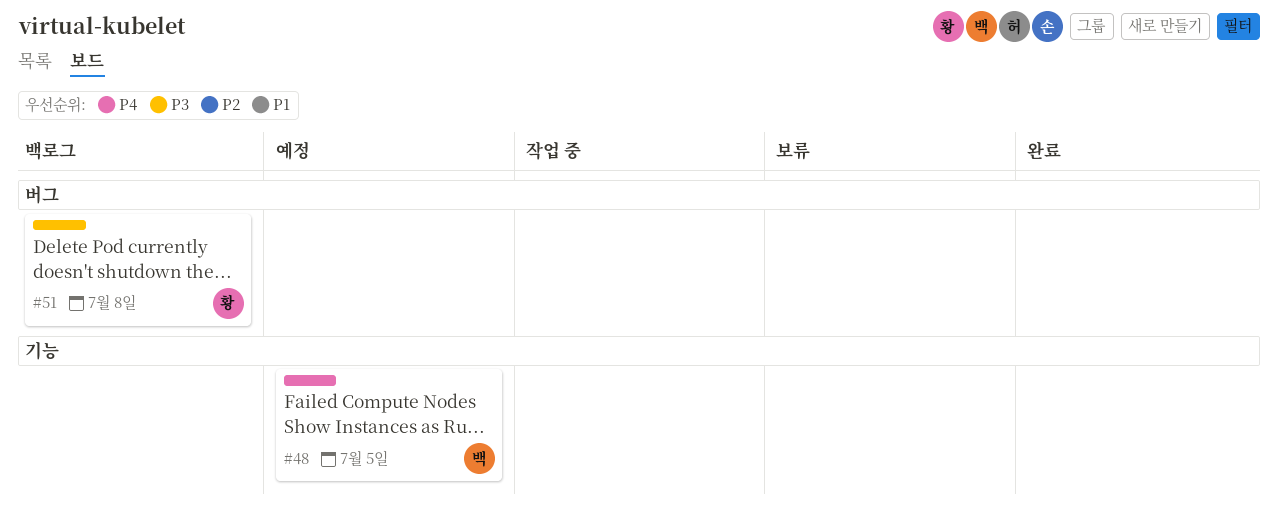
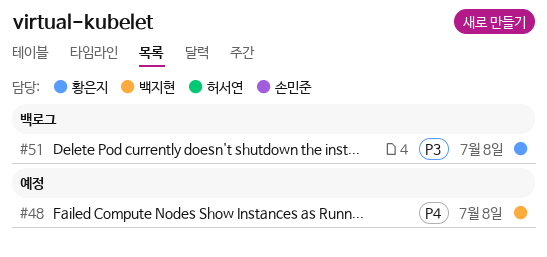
#48, due: Jul 5 -> Jul 8

